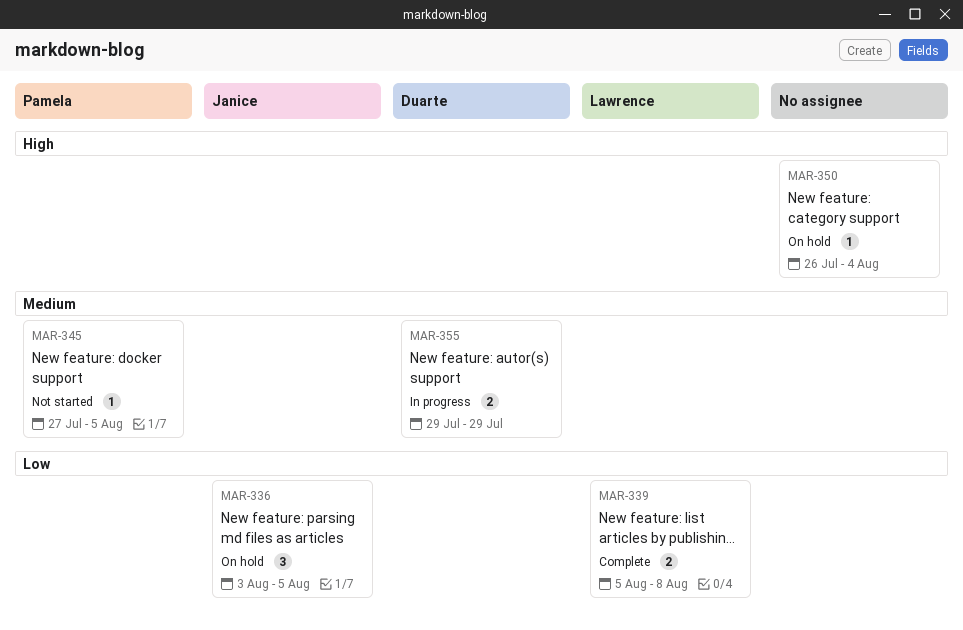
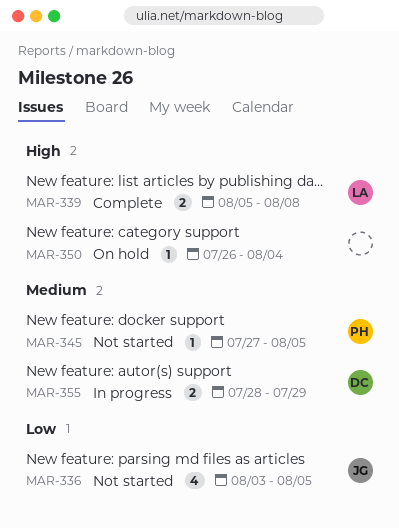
MAR-336, status: On hold -> Not started
MAR-336, estimate: 3 -> 4
MAR-339, priority: Low -> High
MAR-355, start: Jul 29 -> Jul 28

